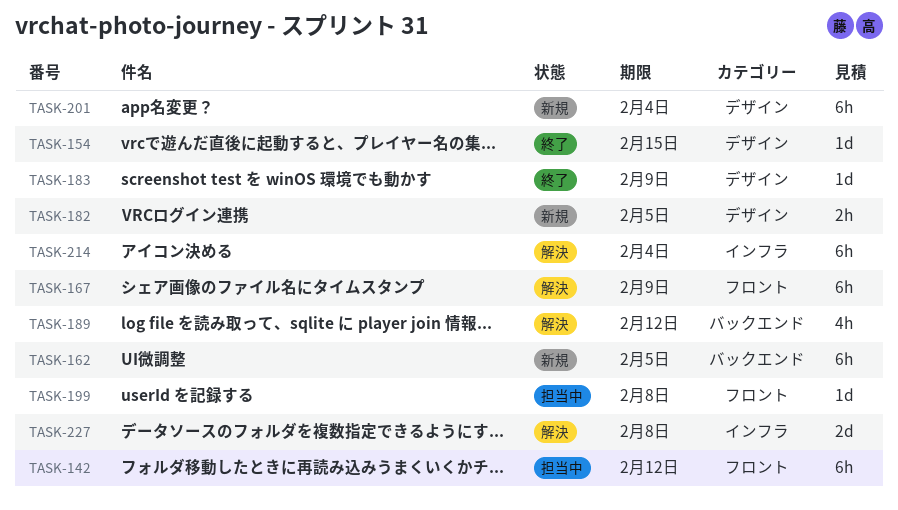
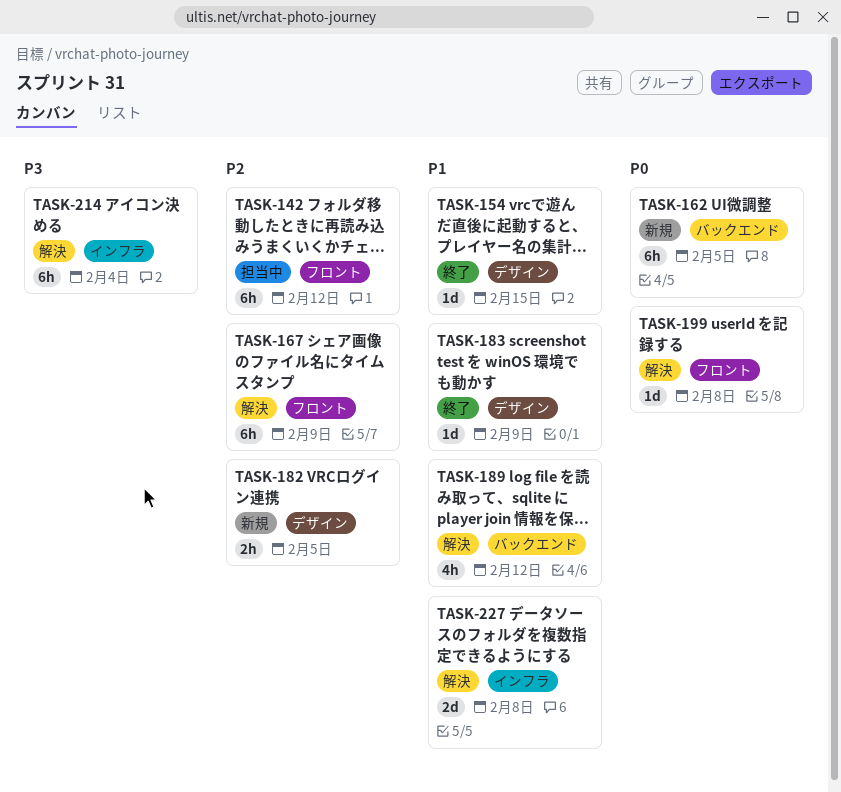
TASK-199, status: 担当中 -> 解決
TASK-201: present -> none

